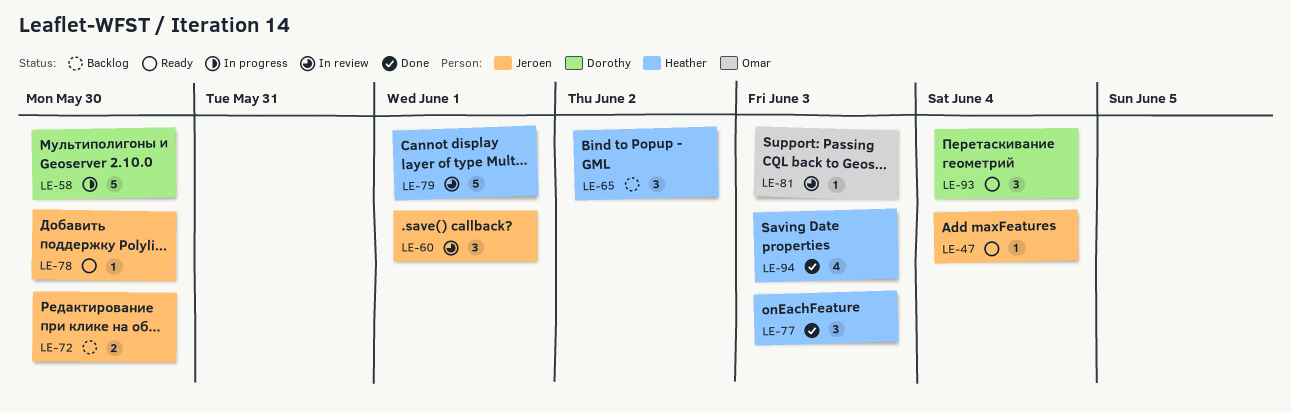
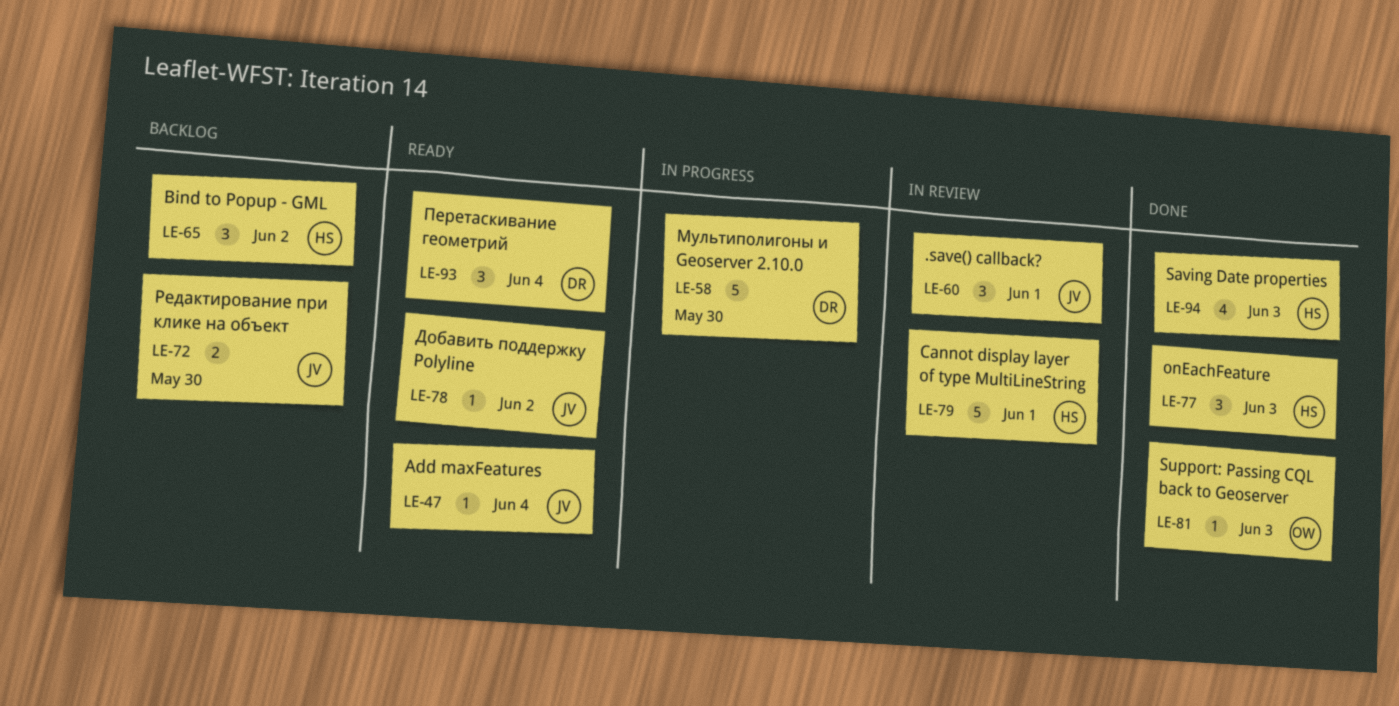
LE-78, due: May 30 -> Jun 2
LE-81, status: In review -> Done

